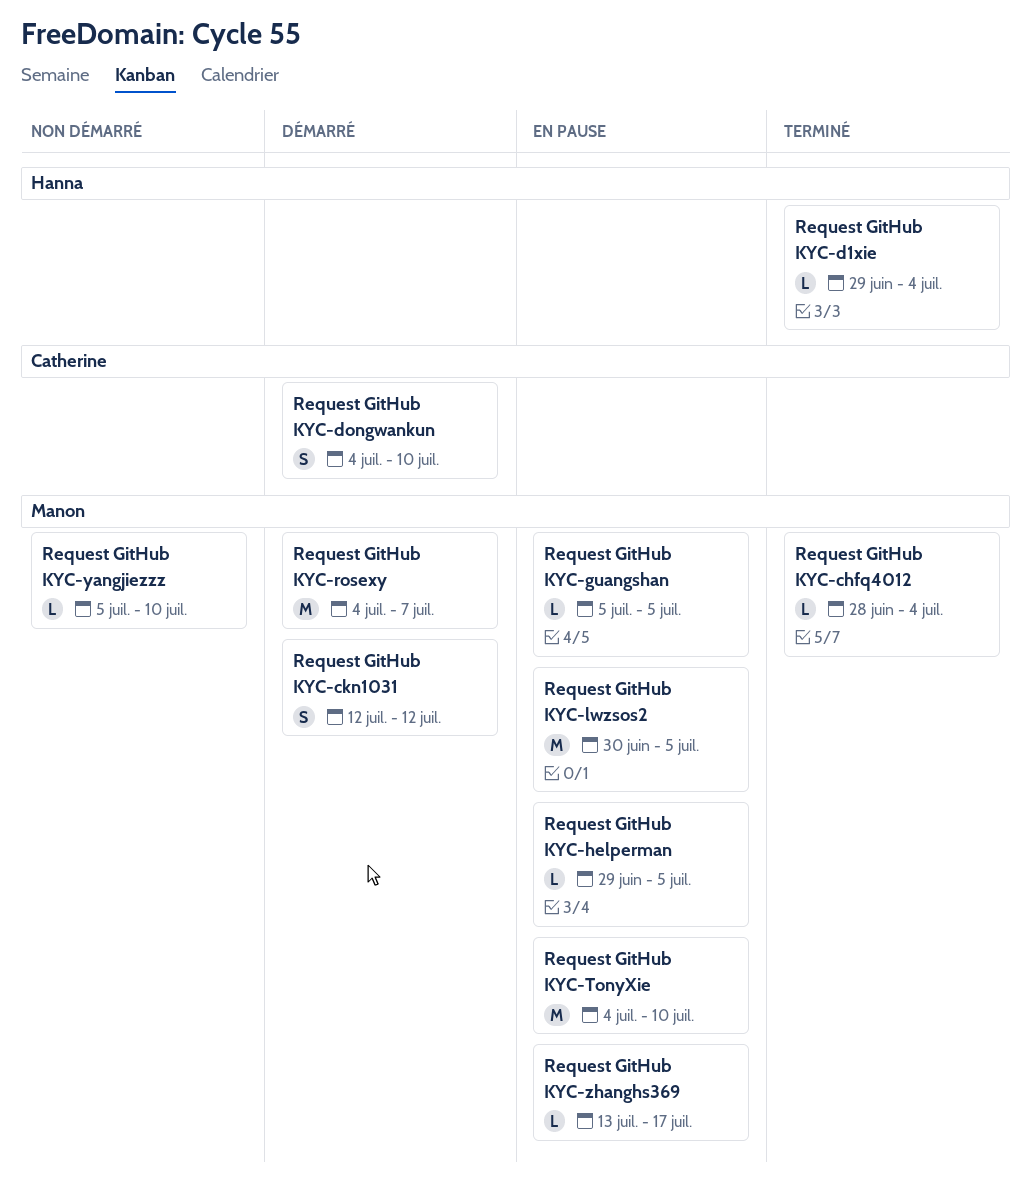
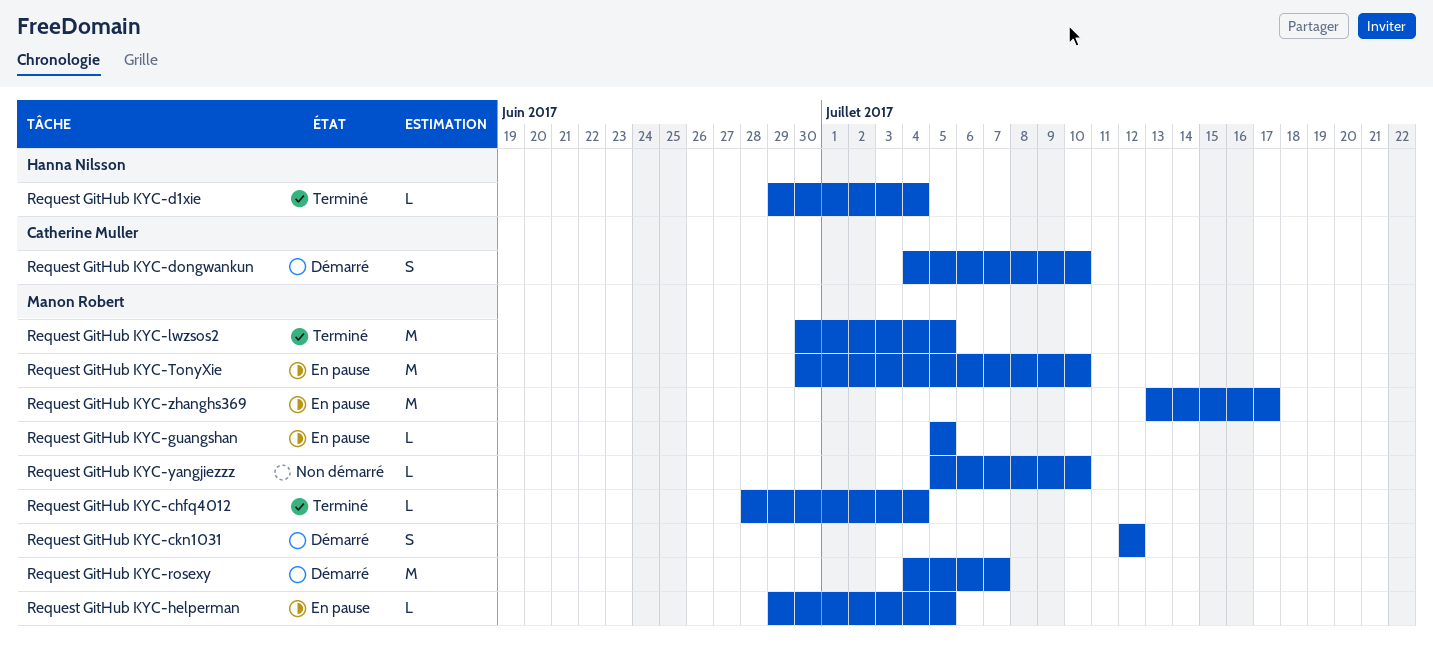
Request GitHub KYC-lwzsos2, status: En pause -> Terminé
Request GitHub KYC-TonyXie, start: Jul 4 -> Jun 30
Request GitHub KYC-zhanghs369, estimate: L -> M

